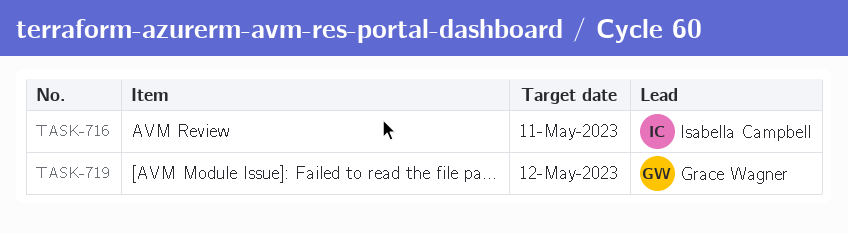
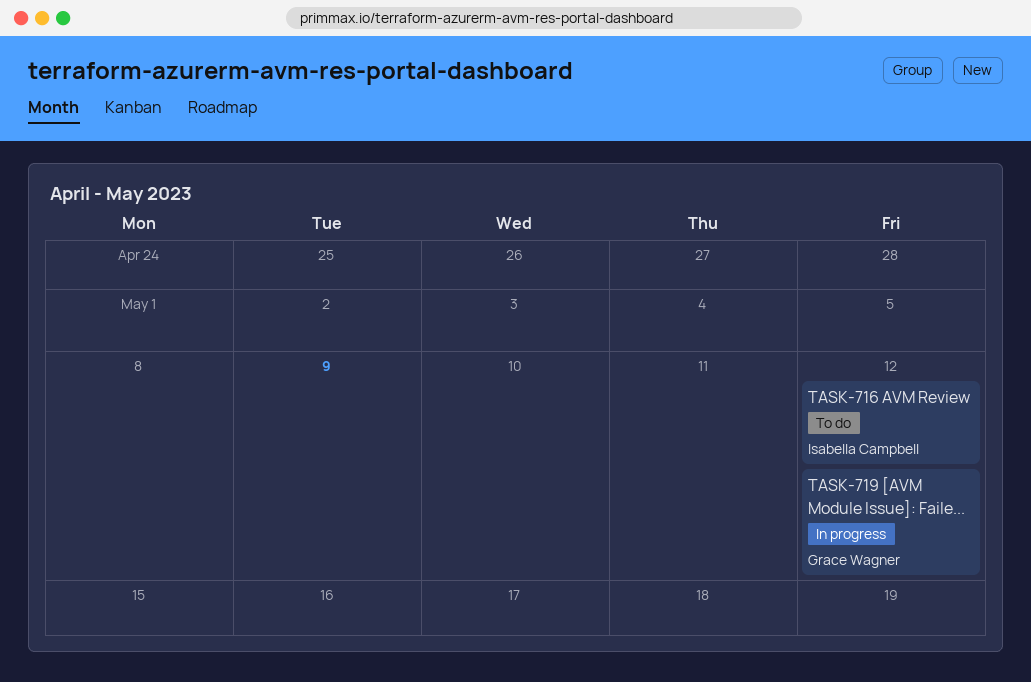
TASK-716, due: May 11 -> May 12

